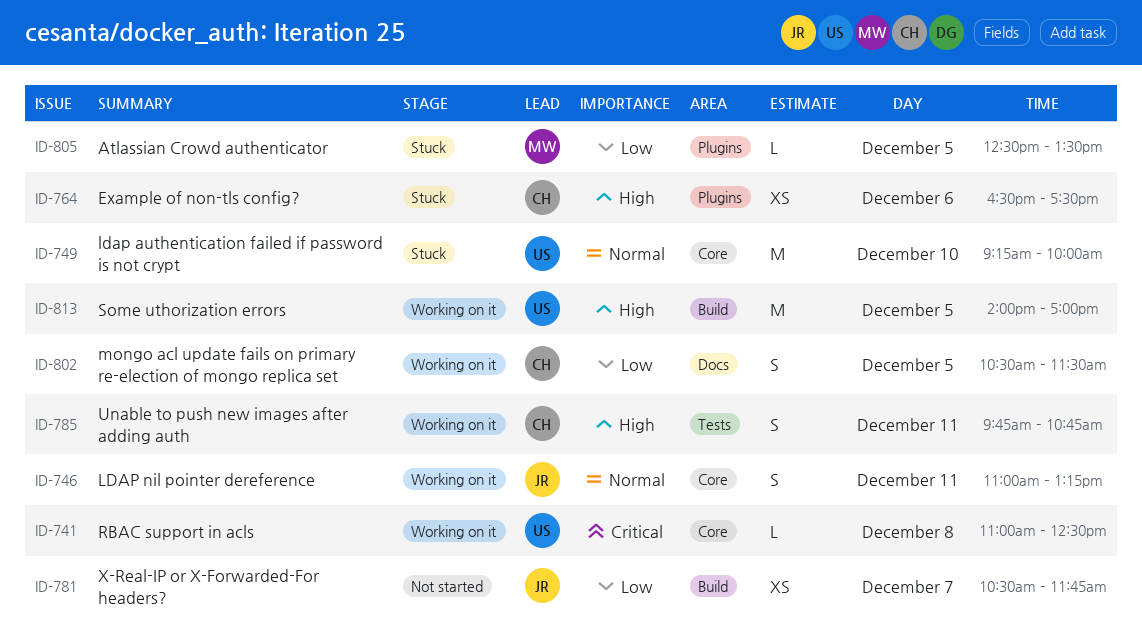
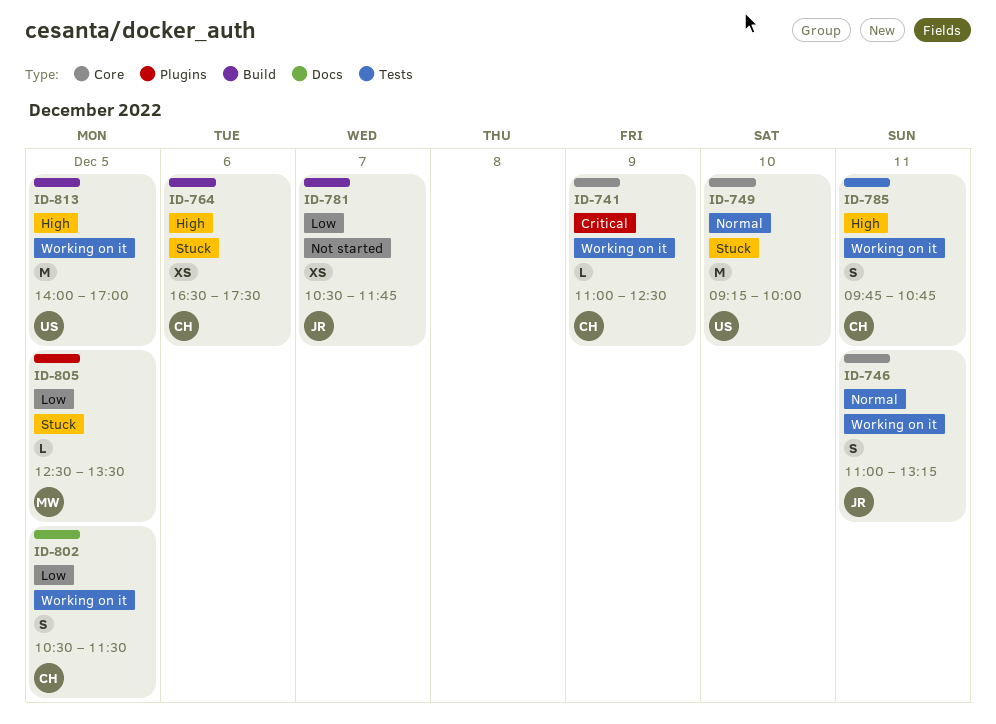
ID-741, owner: US -> CH
ID-741, day: Dec 8 -> Dec 9
ID-764, label: Plugins -> Build

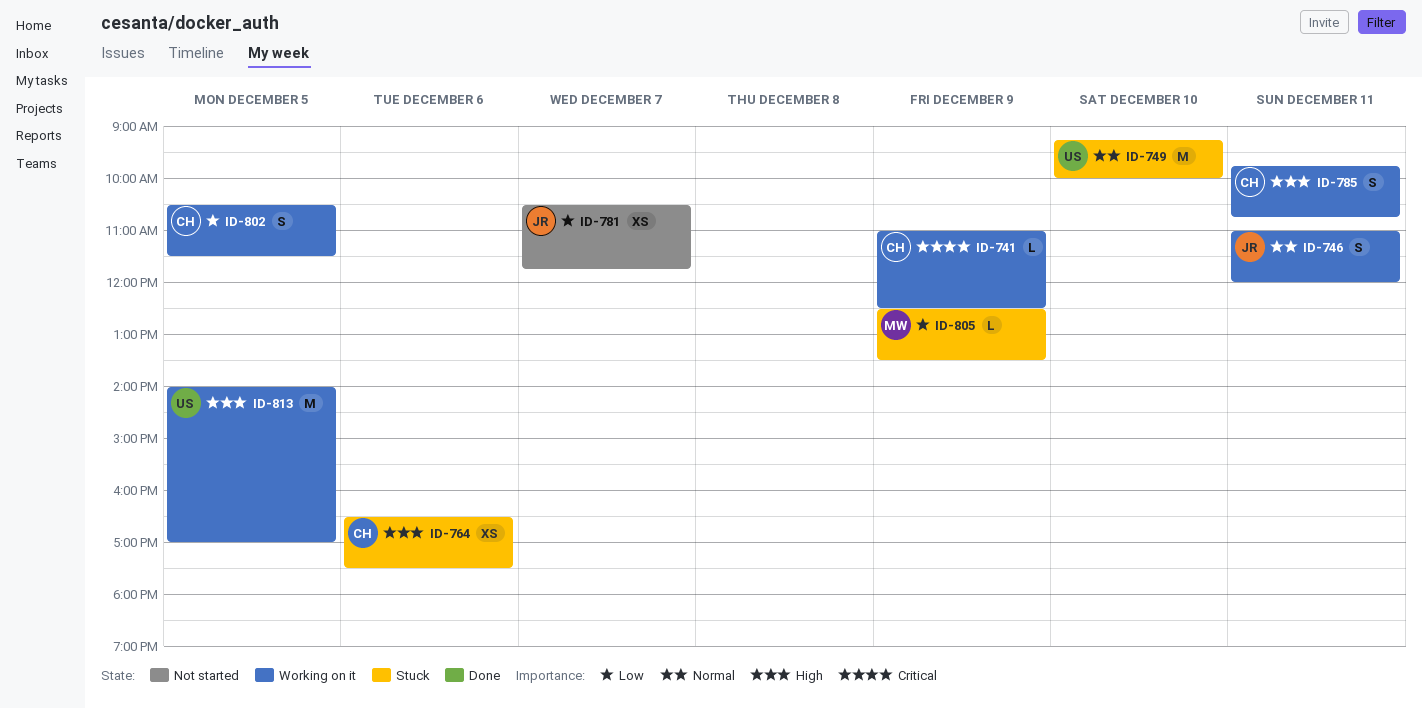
ID-746, ends: 13:15 -> 12:00
ID-805, day: Dec 5 -> Dec 9

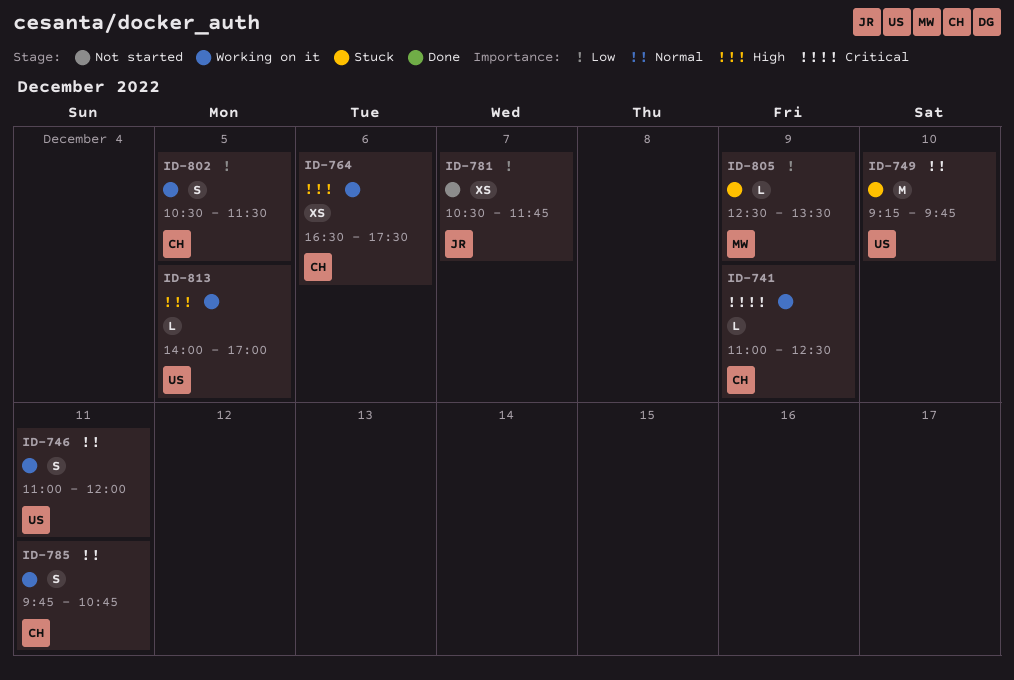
ID-746, owner: JR -> US
ID-749, ends: 10:00 -> 09:45
ID-764, status: Stuck -> Working on it
ID-785, priority: High -> Normal
ID-813, estimate: M -> L

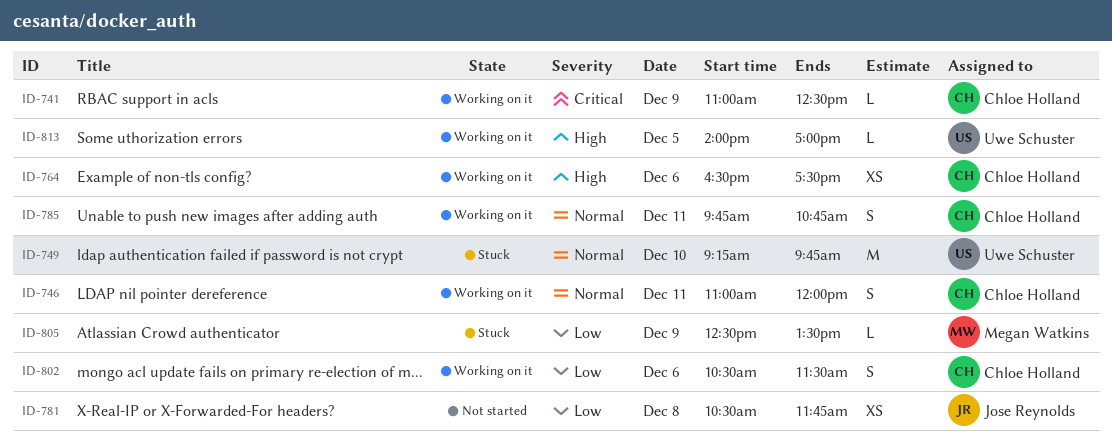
ID-746, owner: Uwe Schuster -> Chloe Holland
ID-781, day: Dec 7 -> Dec 8
ID-802, day: Dec 5 -> Dec 6

